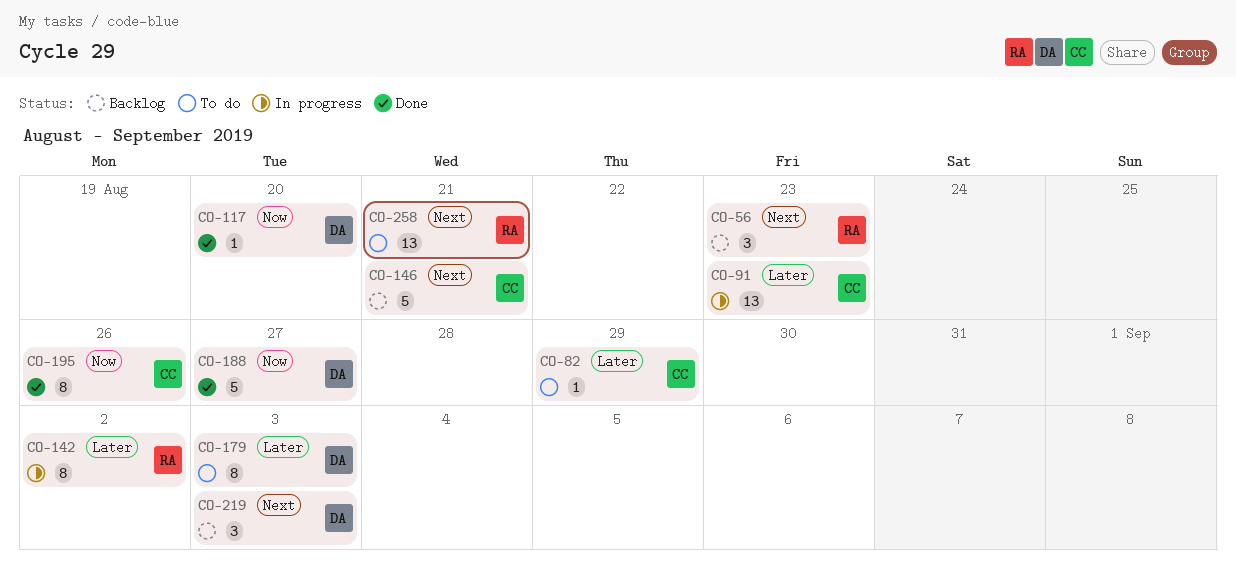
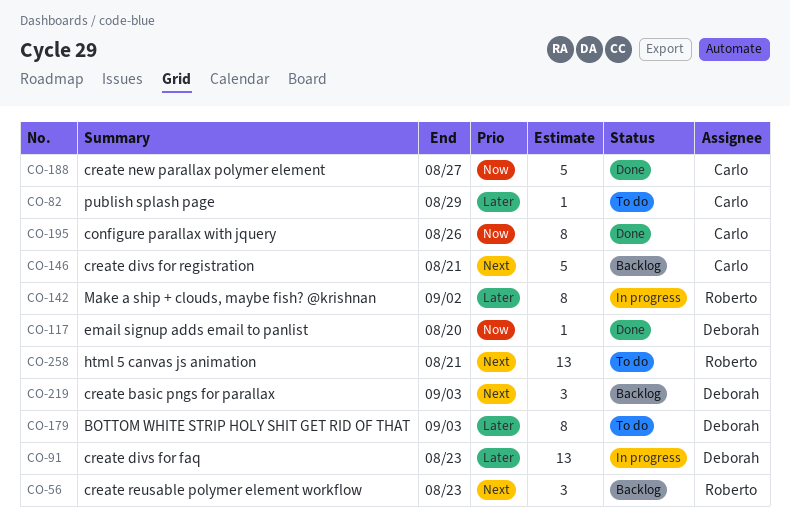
CO-91, owner: Carlo -> Deborah
CO-188, owner: Deborah -> Carlo

